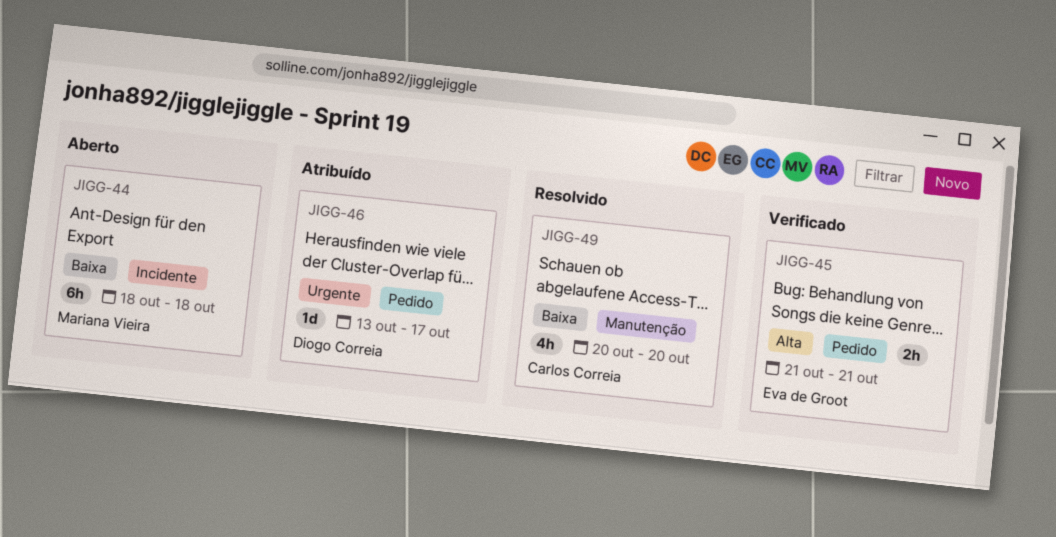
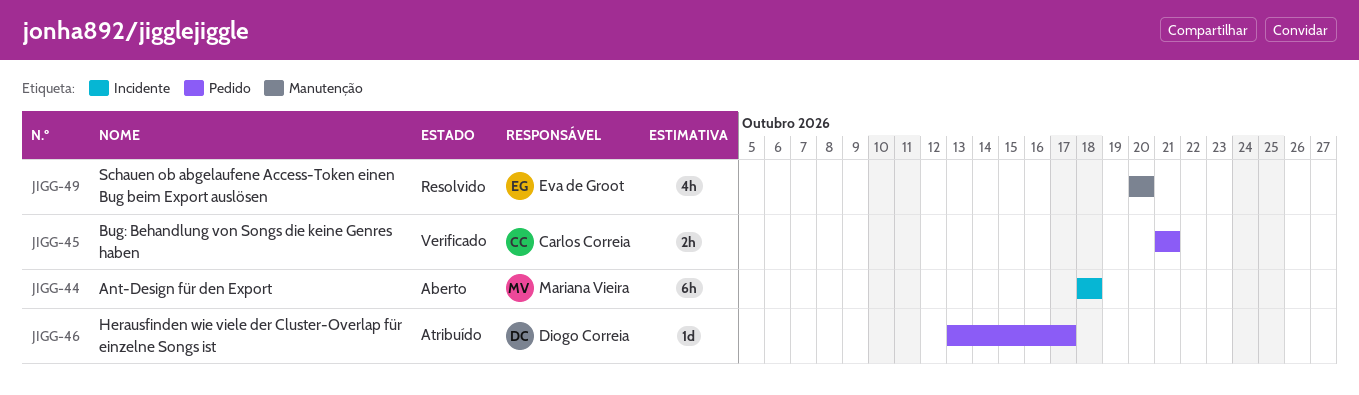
JIGG-45, owner: Eva de Groot -> Carlos Correia
JIGG-49, owner: Carlos Correia -> Eva de Groot

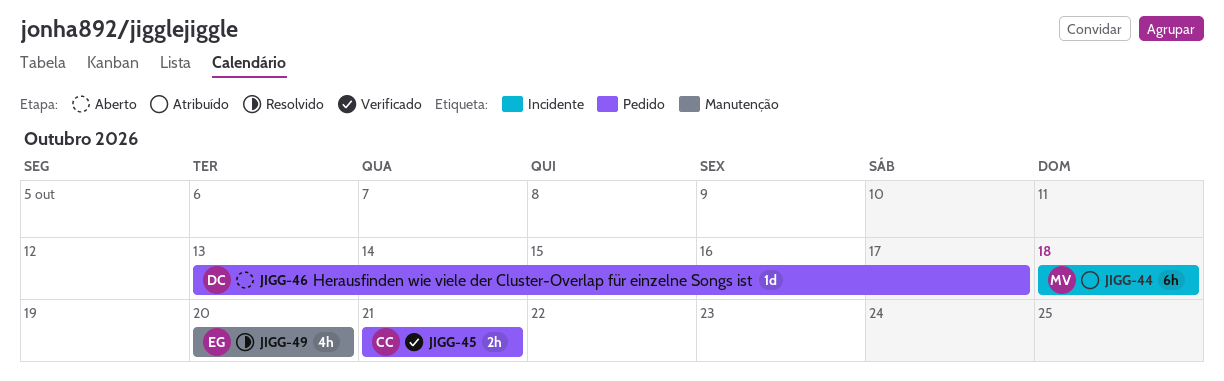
JIGG-44, status: Aberto -> Atribuído
JIGG-46, status: Atribuído -> Aberto

